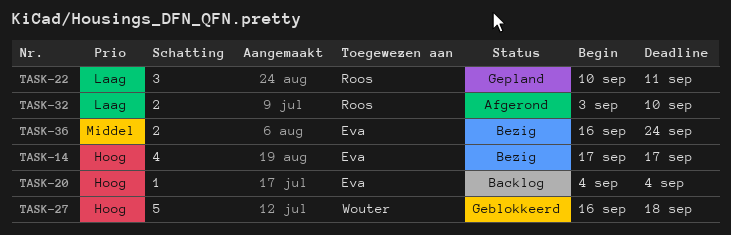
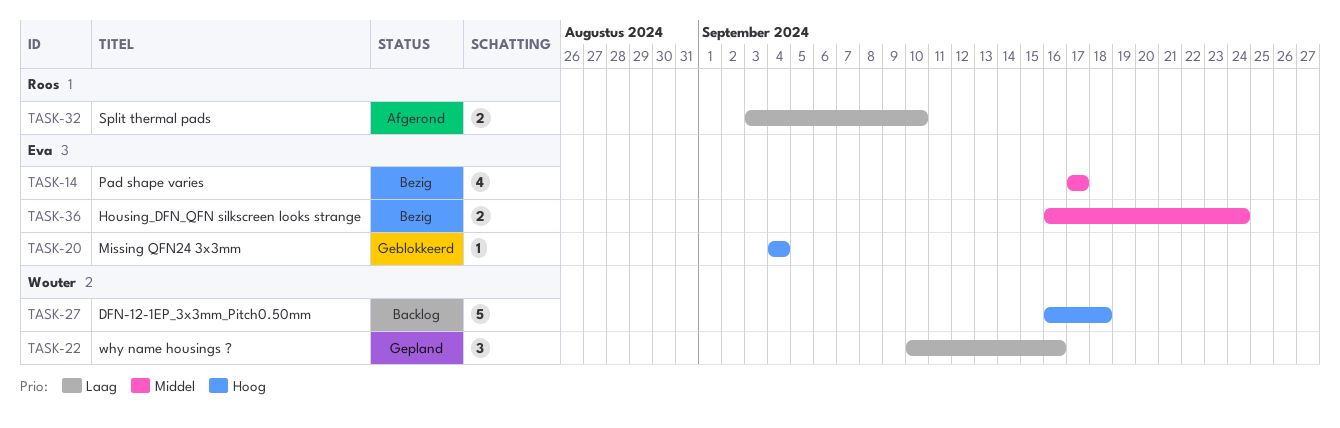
TASK-14, priority: Hoog -> Middel
TASK-20, status: Backlog -> Geblokkeerd
TASK-22, owner: Roos -> Wouter
TASK-22, due: Sep 11 -> Sep 16
TASK-27, status: Geblokkeerd -> Backlog

